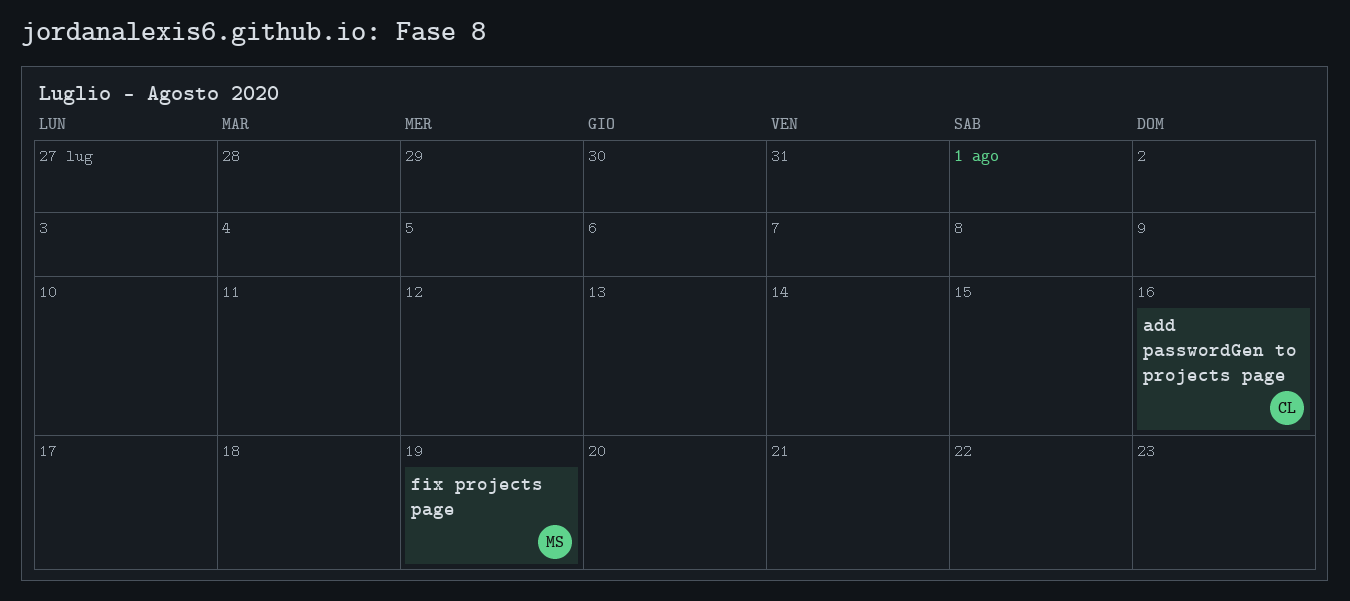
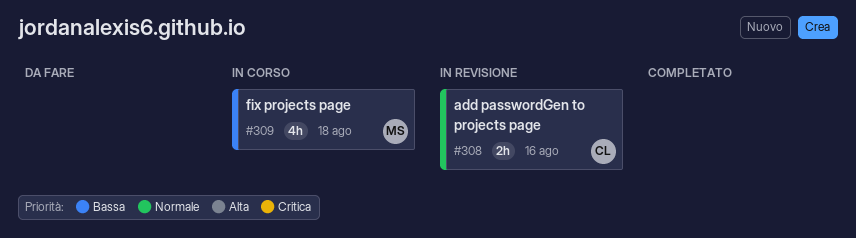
fix projects page, due: Aug 19 -> Aug 18

